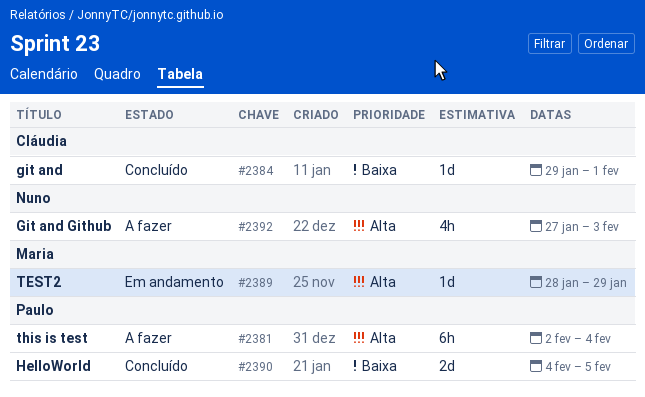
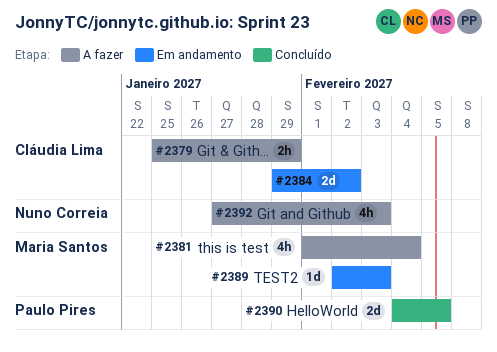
#2379: none -> present
#2381, owner: Paulo Pires -> Maria Santos
#2381, estimate: 6h -> 4h
#2381, start: Feb 2 -> Feb 1
#2384, status: Concluído -> Em andamento
#2384, estimate: 1d -> 2d
#2384, due: Feb 1 -> Feb 2
#2389, start: Jan 28 -> Feb 2
#2389, due: Jan 29 -> Feb 3

